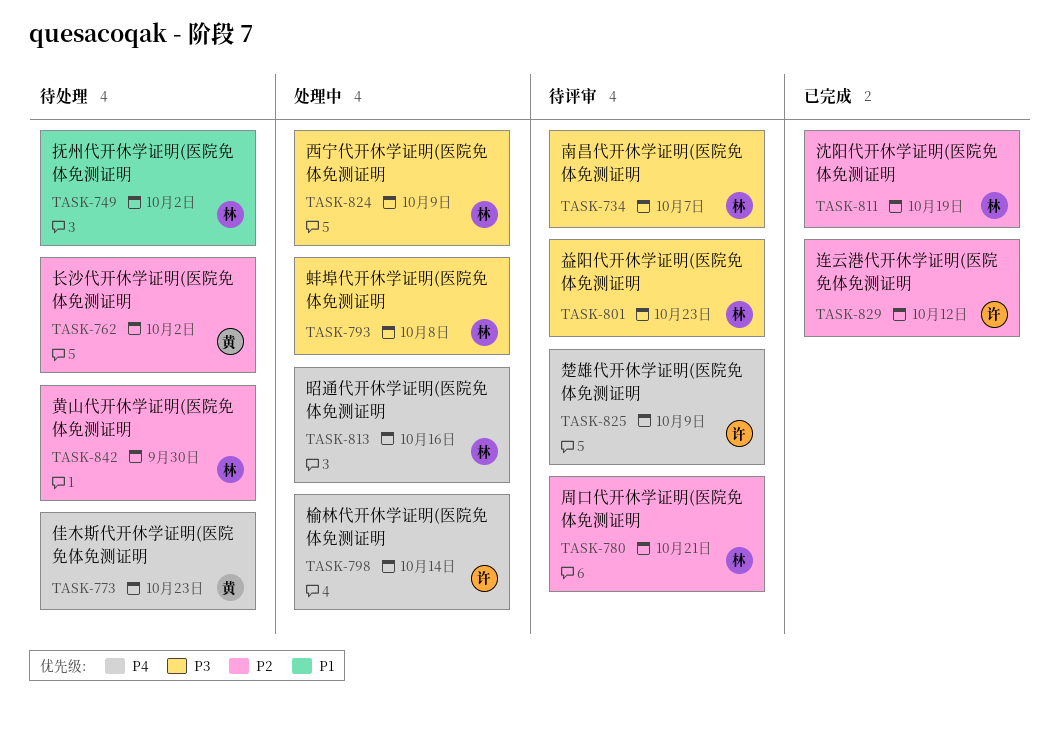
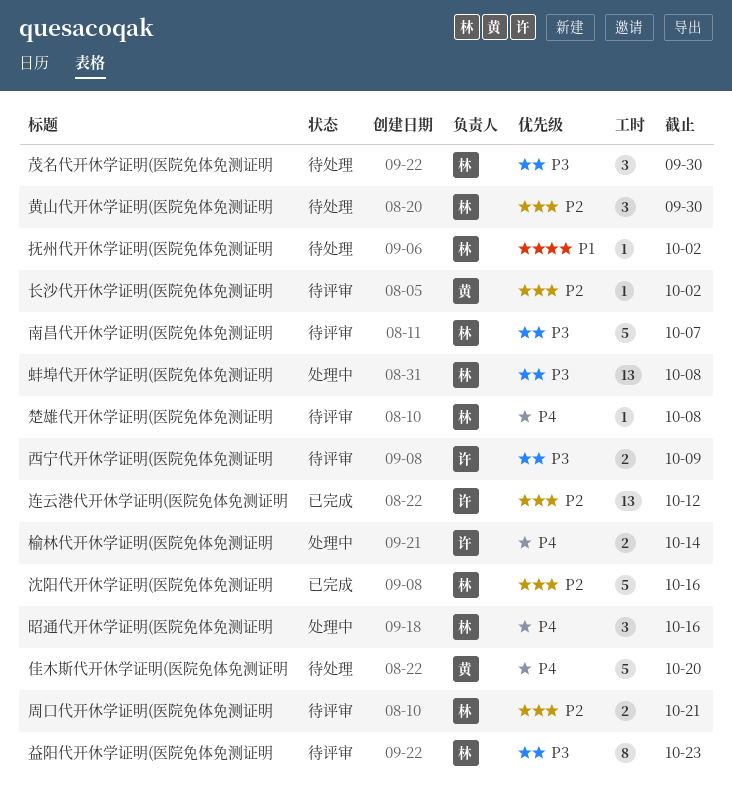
佳木斯代开休学证明(医院免体免测证明, due: Oct 23 -> Oct 20
楚雄代开休学证明(医院免体免测证明, owner: 许 -> 林
楚雄代开休学证明(医院免体免测证明, due: Oct 9 -> Oct 8
沈阳代开休学证明(医院免体免测证明, due: Oct 19 -> Oct 16
茂名代开休学证明(医院免体免测证明: none -> present
西宁代开休学证明(医院免体免测证明, status: 处理中 -> 待评审
西宁代开休学证明(医院免体免测证明, owner: 林 -> 许
长沙代开休学证明(医院免体免测证明, status: 待处理 -> 待评审

